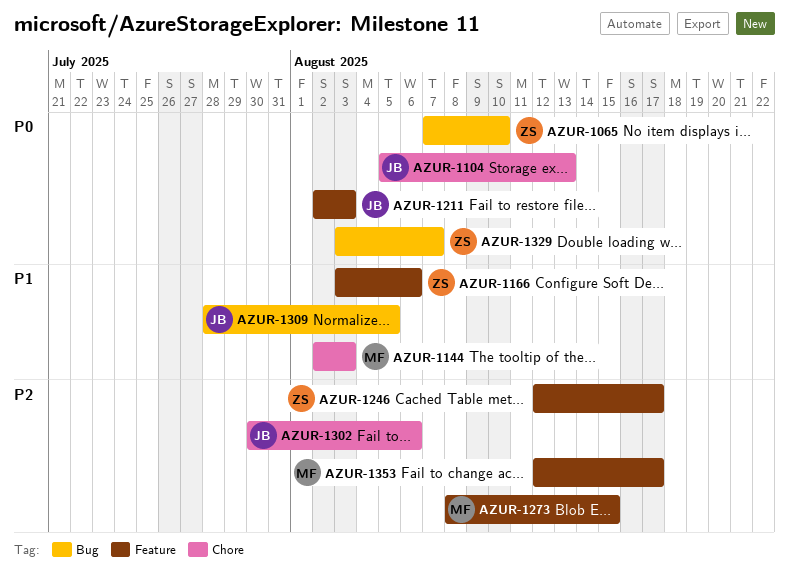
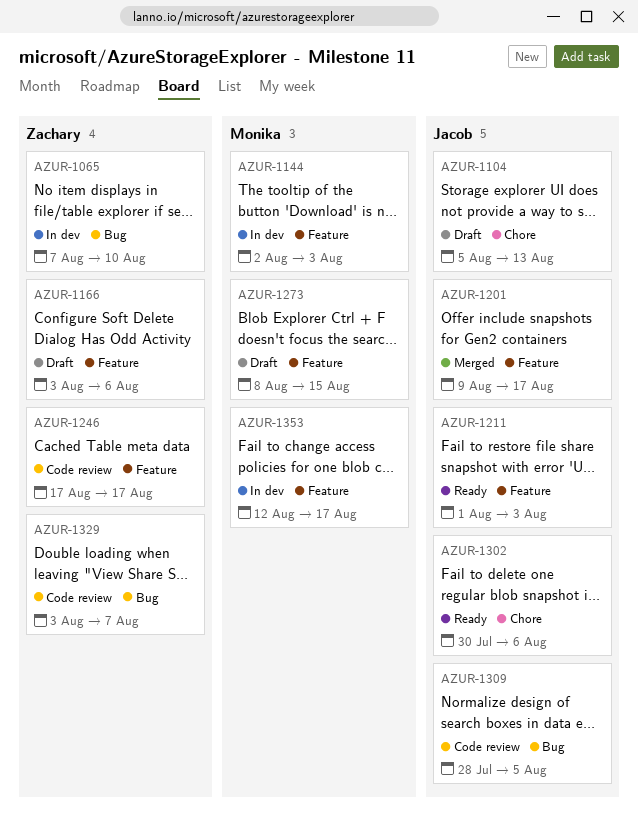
AZUR-1144, label: Chore -> Feature
AZUR-1201: none -> present
AZUR-1211, start: Aug 2 -> Aug 1
AZUR-1246, start: Aug 12 -> Aug 17

